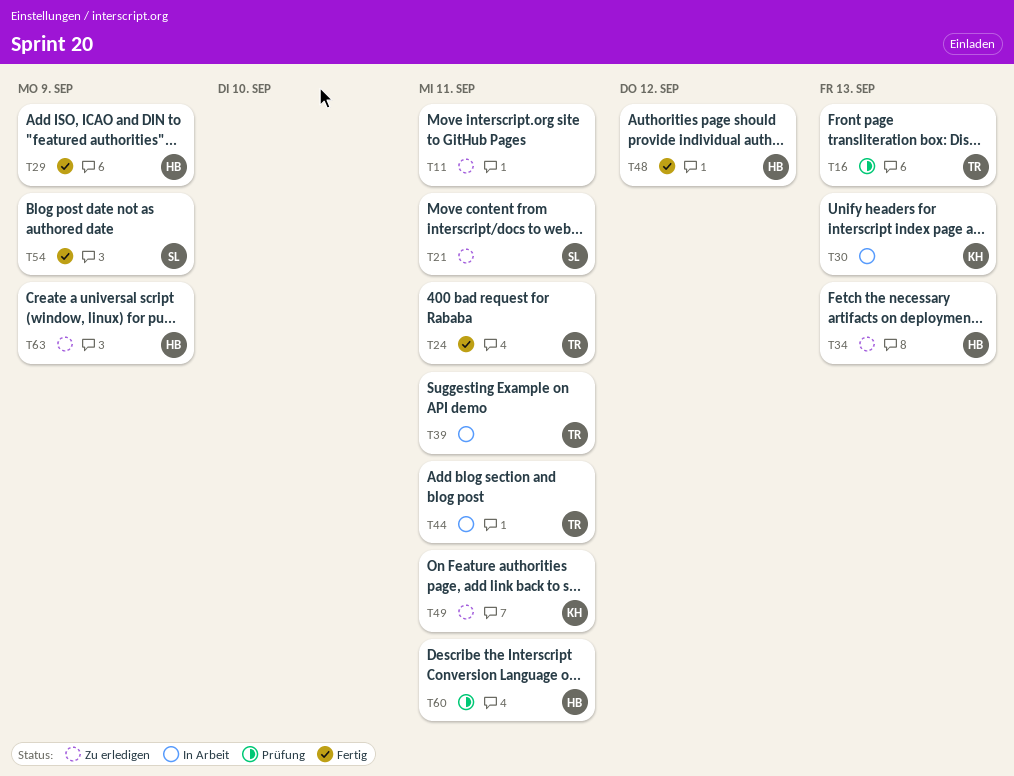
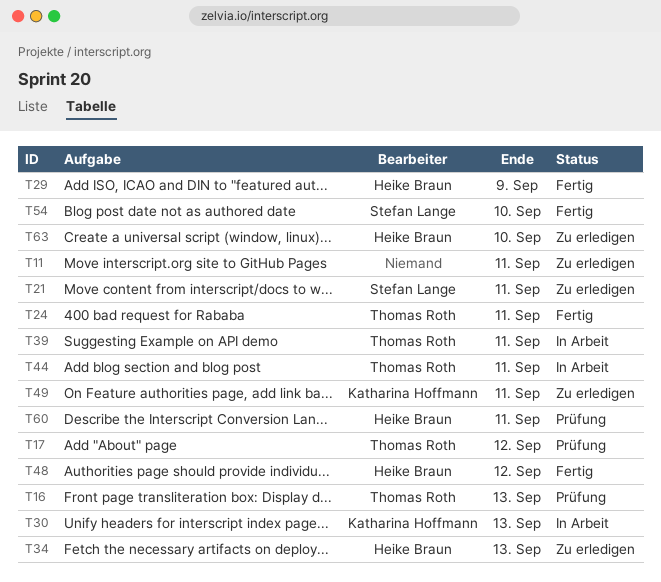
T17: none -> present
T54, due: Sep 9 -> Sep 10
T63, due: Sep 9 -> Sep 10

